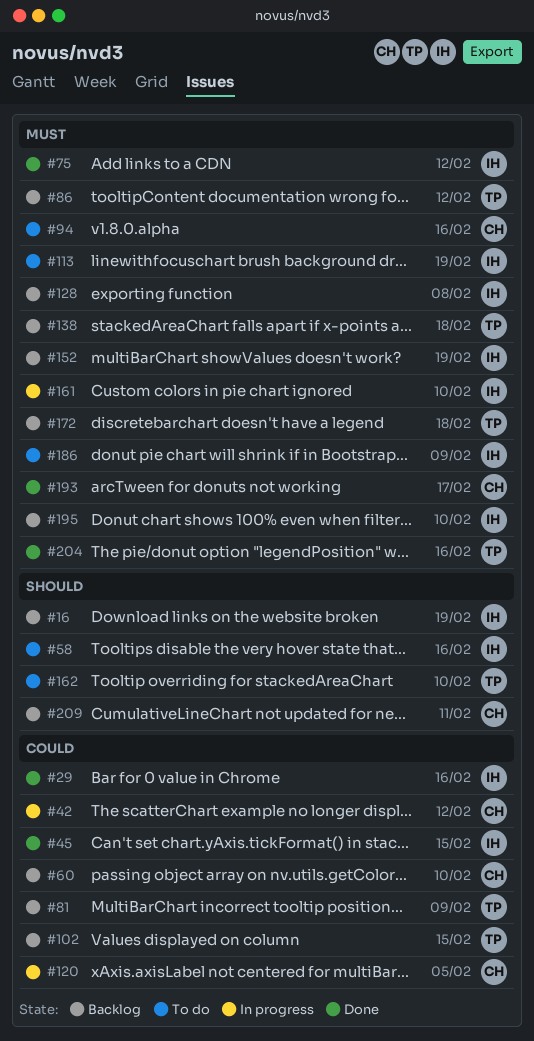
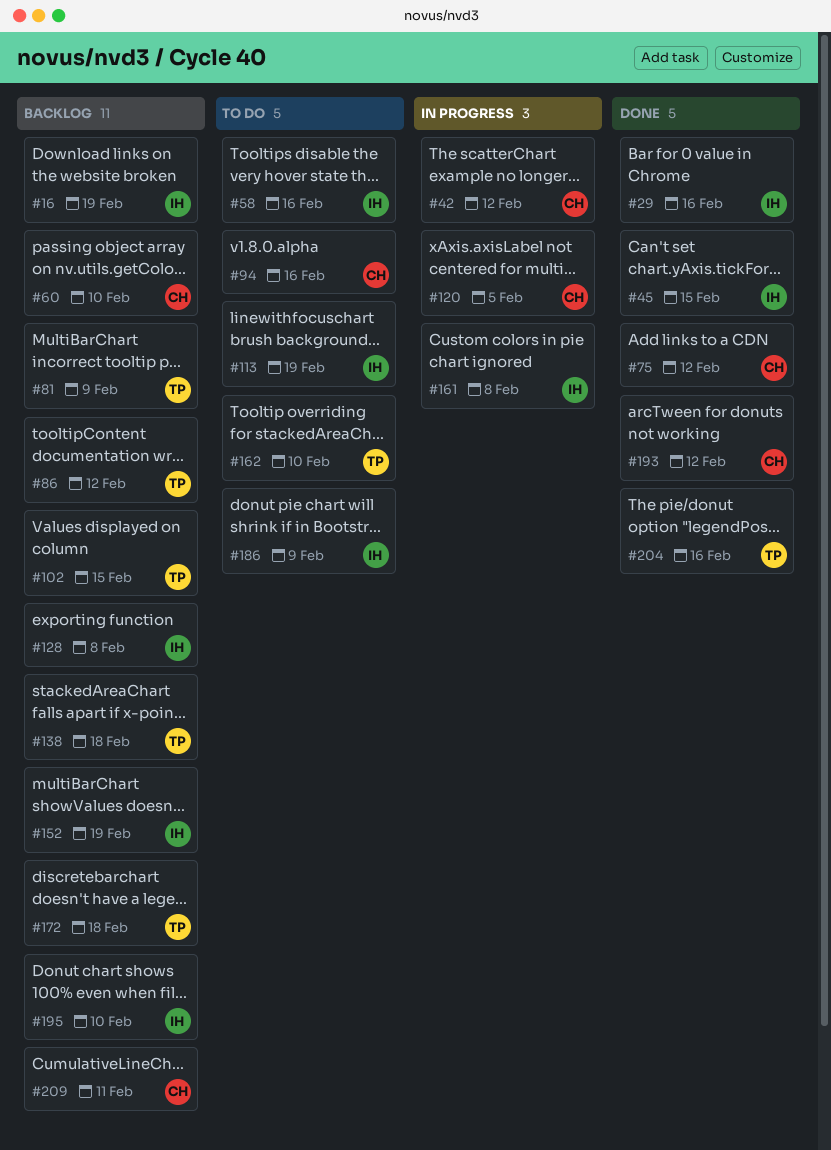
#75, owner: IH -> CH
#161, due: Feb 10 -> Feb 8
#193, due: Feb 17 -> Feb 12

